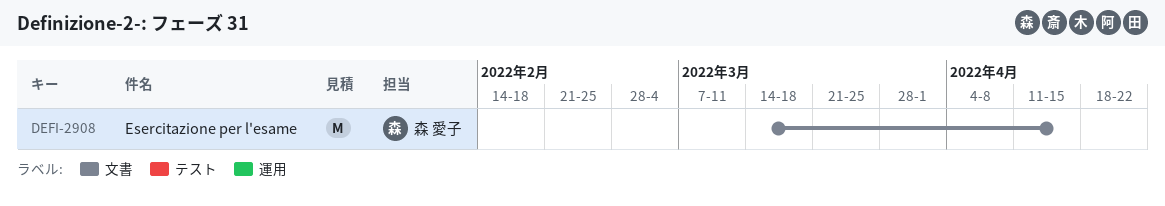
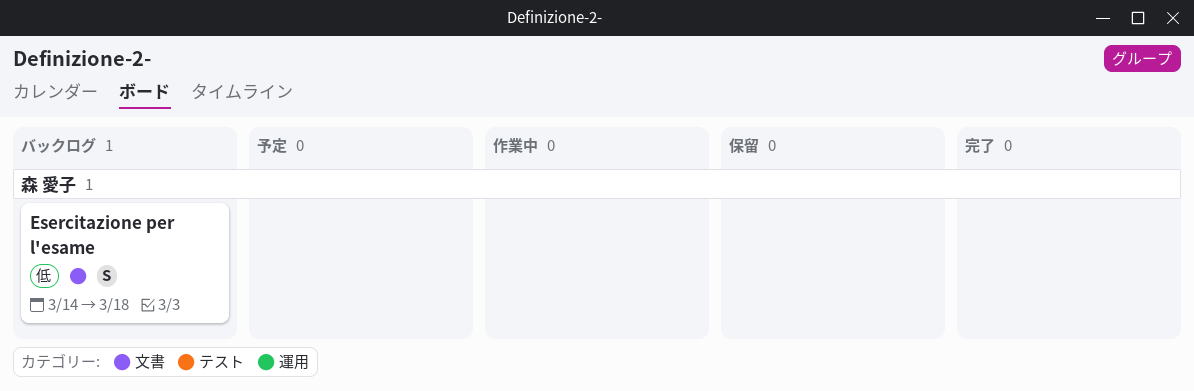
Esercitazione per l'esame, estimate: M -> S
Esercitazione per l'esame, due: Apr 15 -> Mar 18

